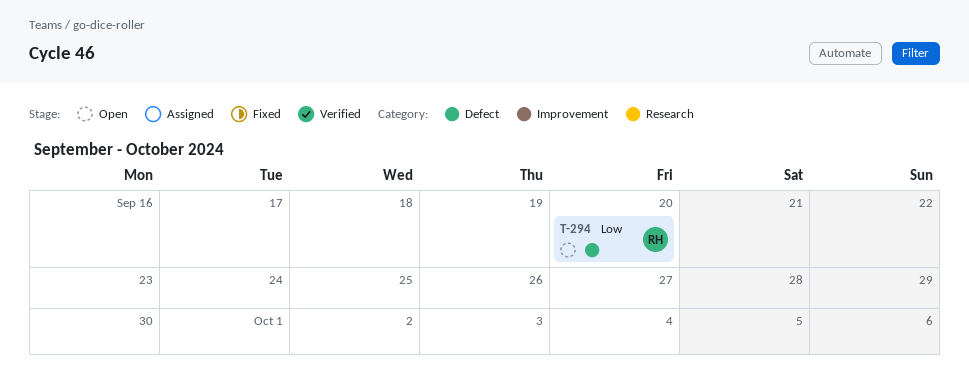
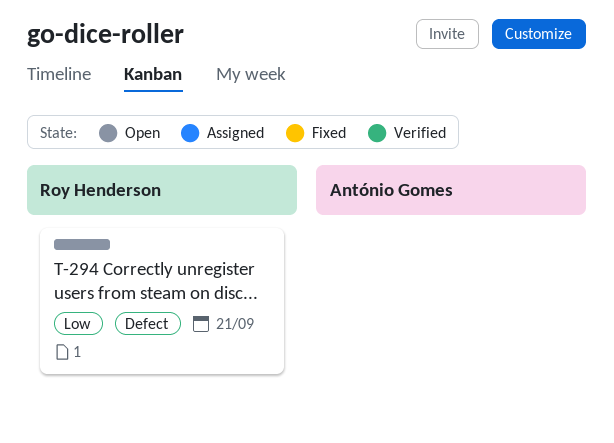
T-294, due: Sep 20 -> Sep 21

